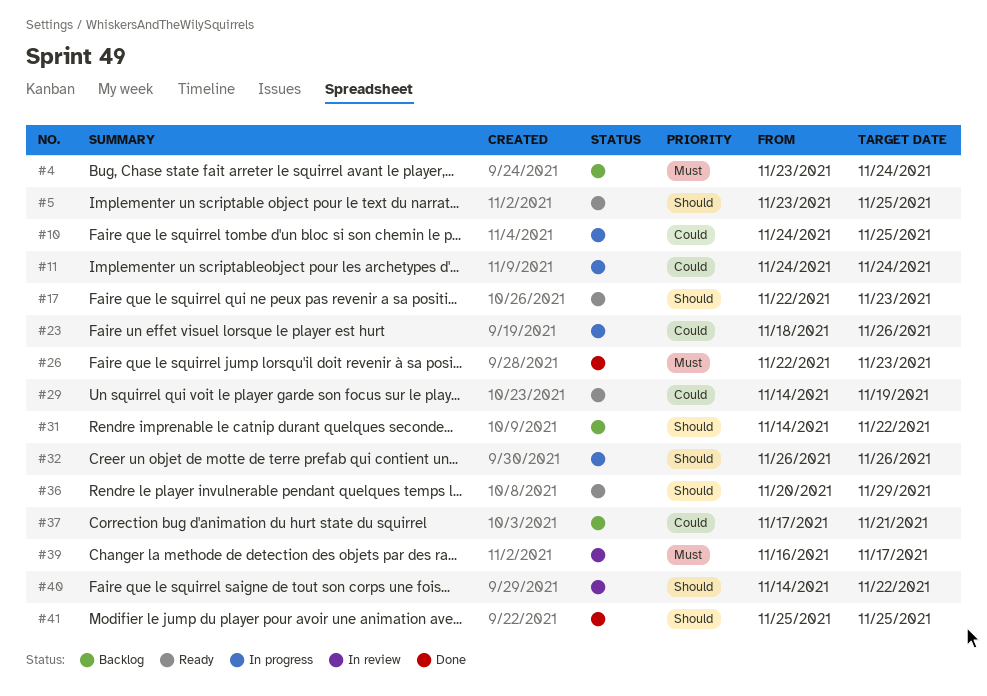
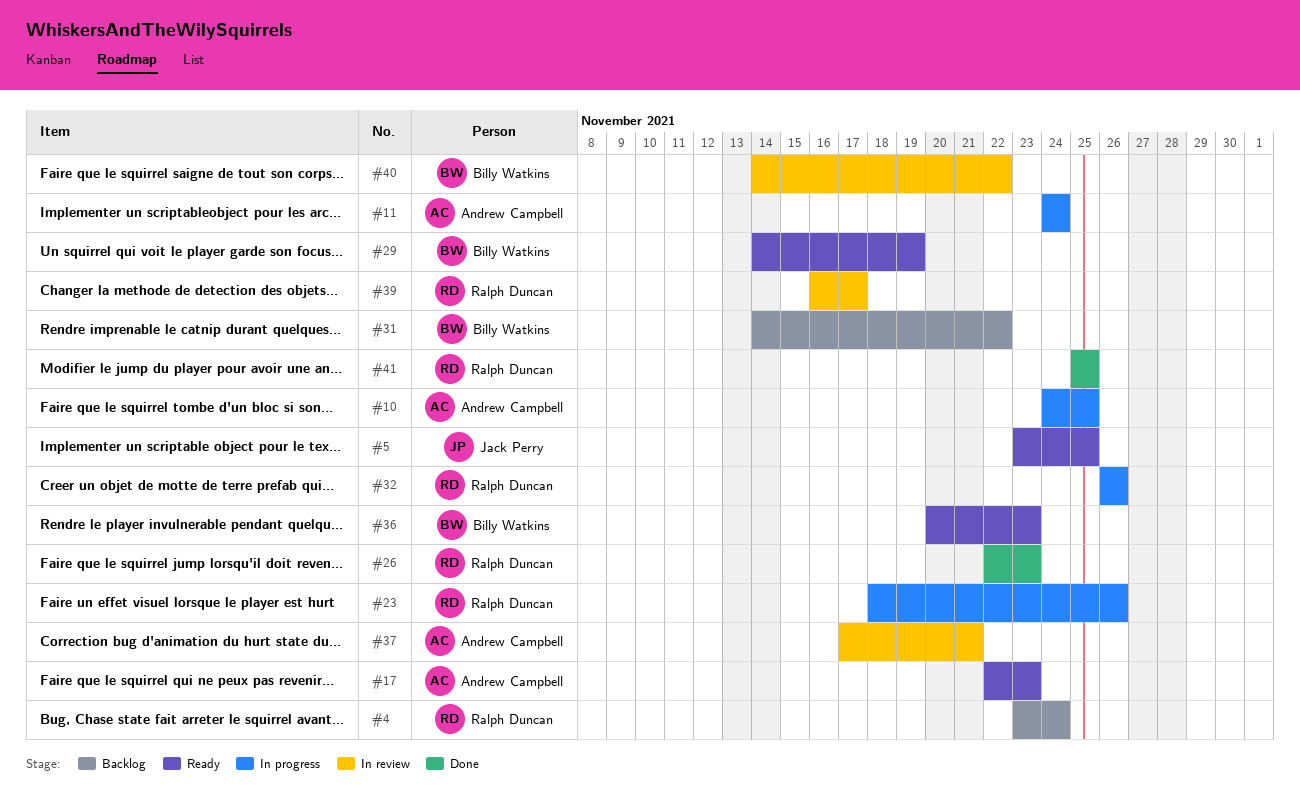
#36, due: Nov 29 -> Nov 23
#37, status: Backlog -> In review

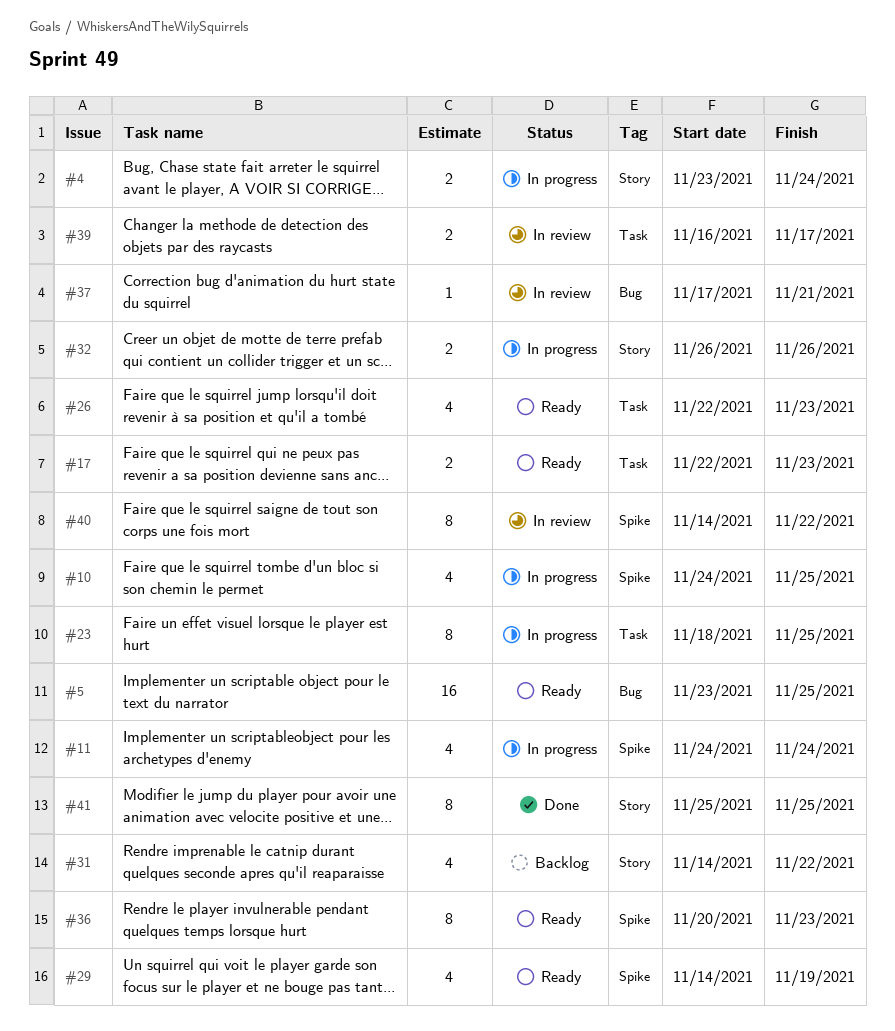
#4, status: Backlog -> In progress
#23, due: Nov 26 -> Nov 25
#26, status: Done -> Ready

